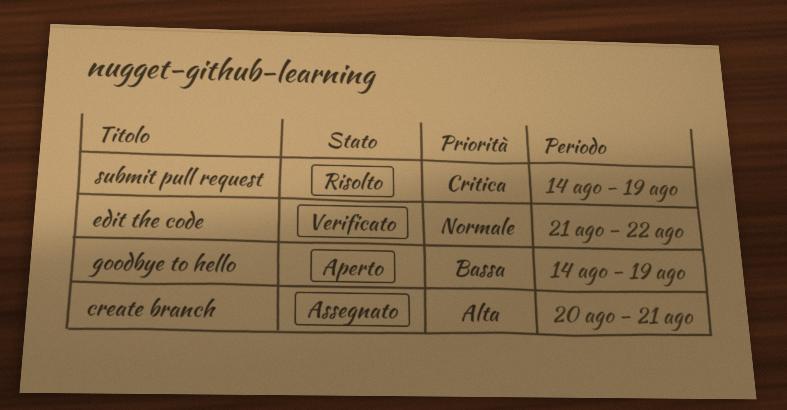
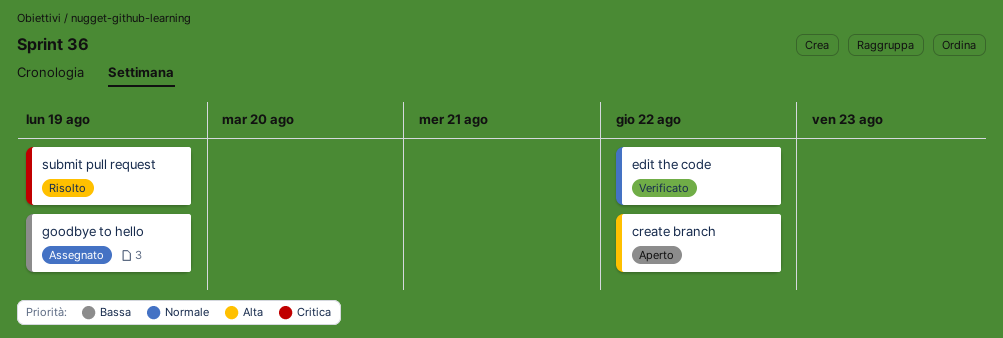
create branch, status: Assegnato -> Aperto
create branch, due: Aug 21 -> Aug 22
goodbye to hello, status: Aperto -> Assegnato

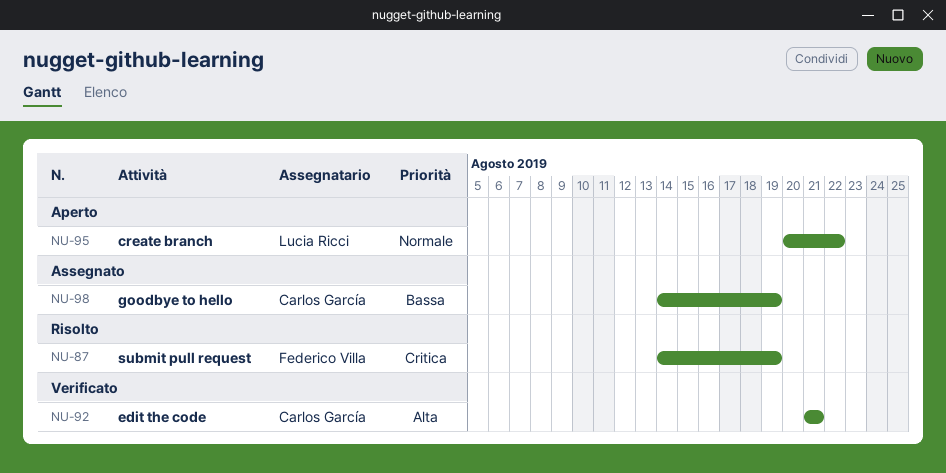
create branch, priority: Alta -> Normale
edit the code, priority: Normale -> Alta
edit the code, due: Aug 22 -> Aug 21

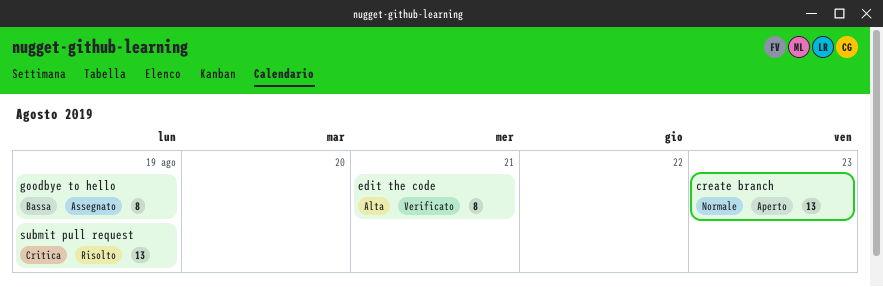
create branch, due: Aug 22 -> Aug 23

